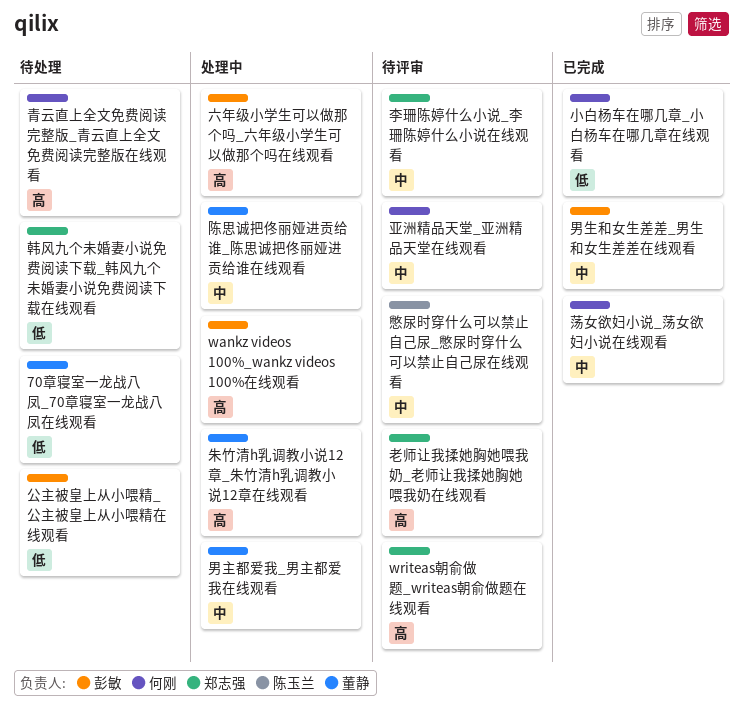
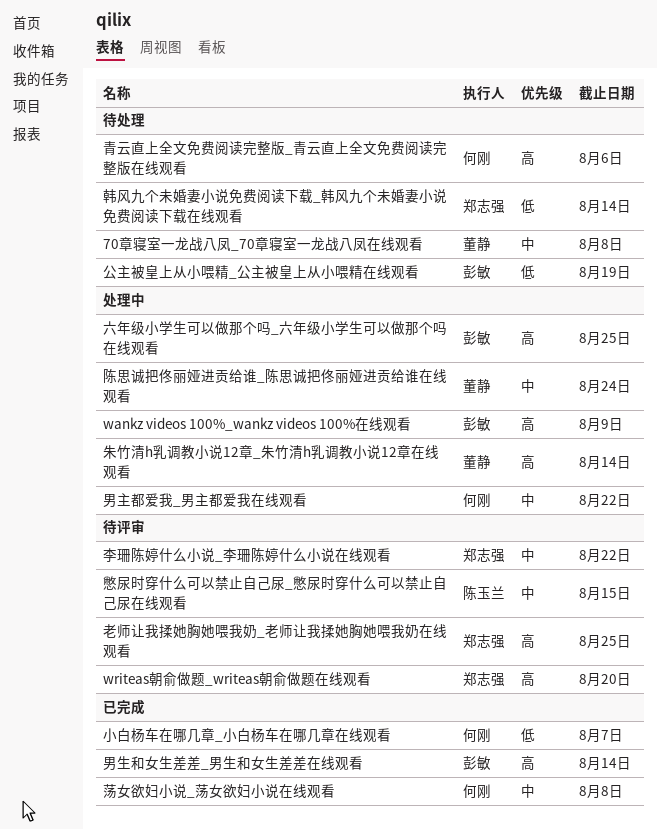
70章寝室一龙战八凤_70章寝室一龙战八凤在线观看, priority: 低 -> 中
亚洲精品天堂_亚洲精品天堂在线观看: present -> none
男主都爱我_男主都爱我在线观看, owner: 董静 -> 何刚
男生和女生差差_男生和女生差差在线观看, priority: 中 -> 高

